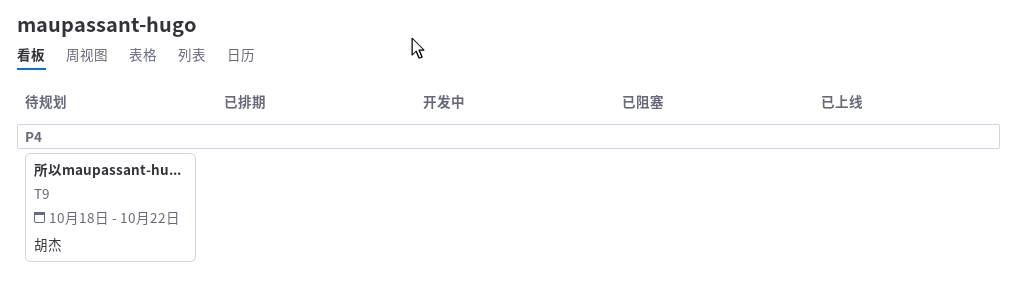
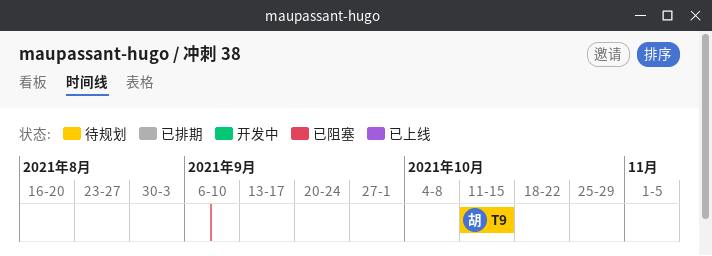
T9, start: Oct 18 -> Oct 11
T9, due: Oct 22 -> Oct 15

